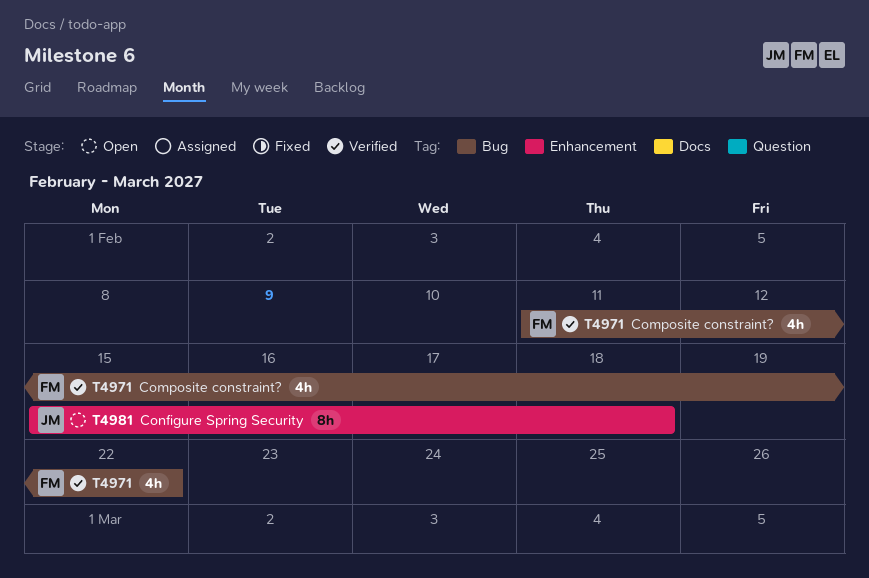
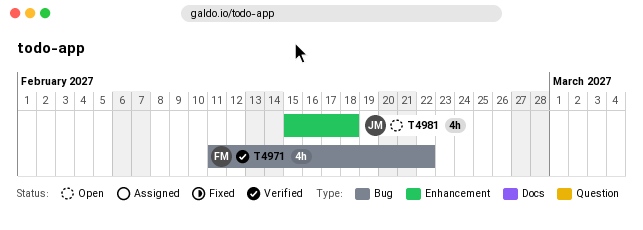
T4981, estimate: 8h -> 4h

